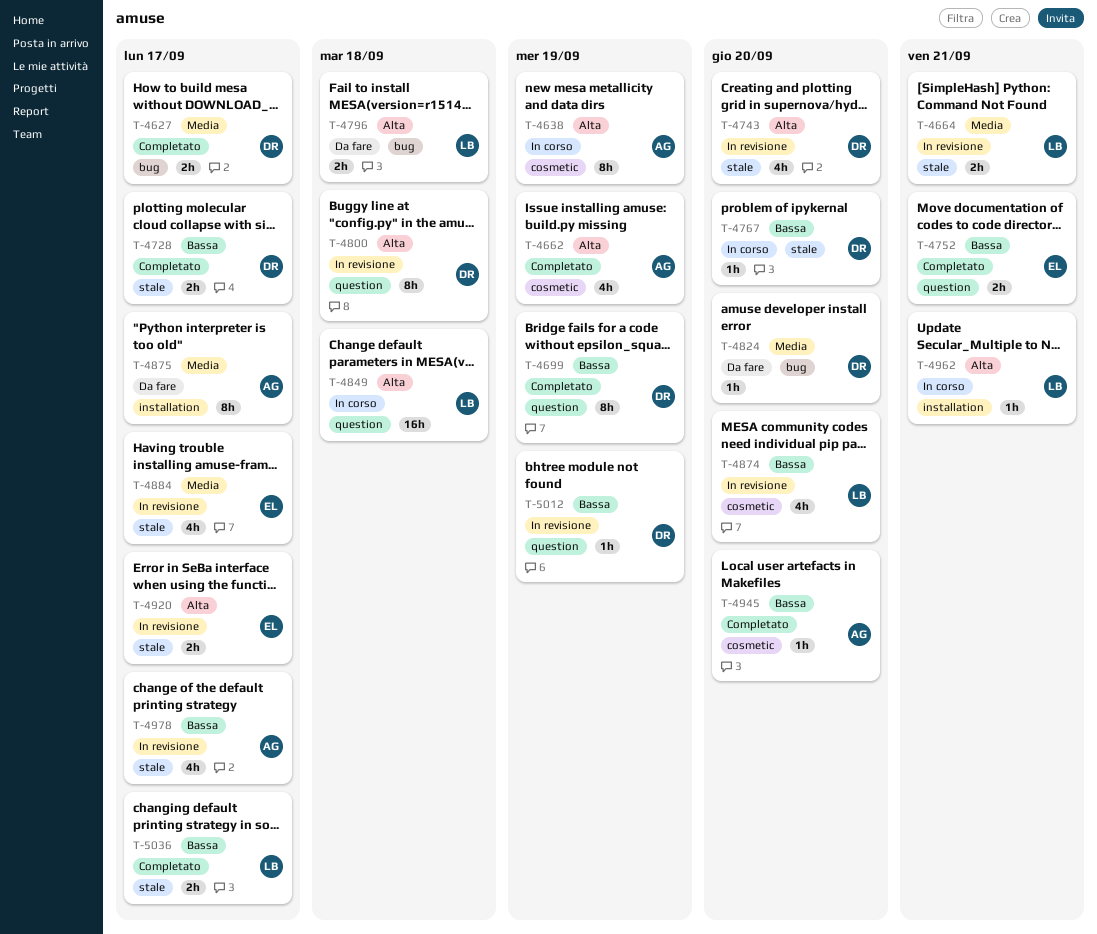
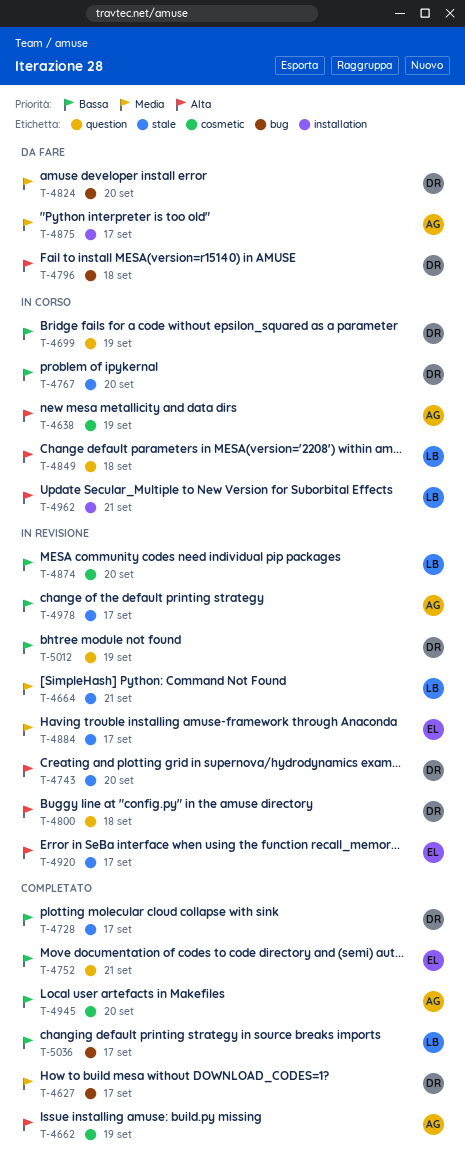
T-4699, status: Completato -> In corso
T-4796, owner: LB -> DR
T-5036, label: stale -> bug

